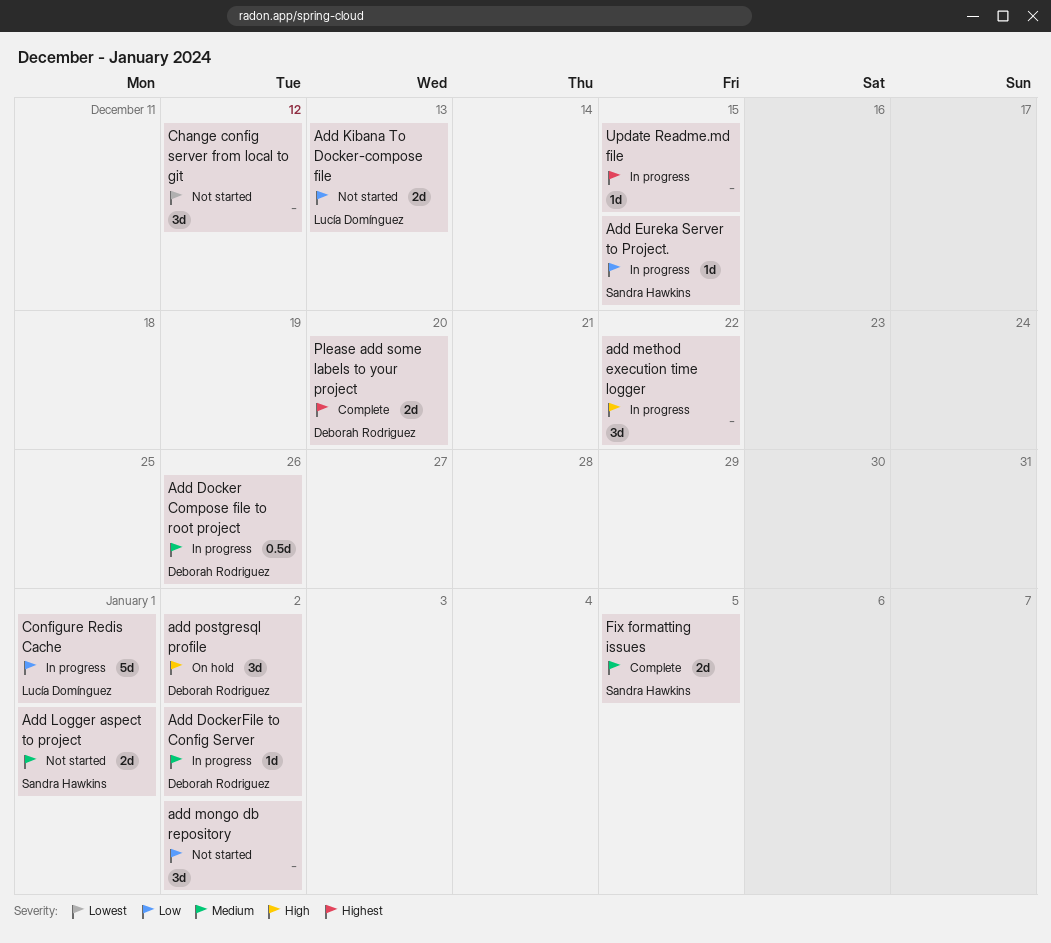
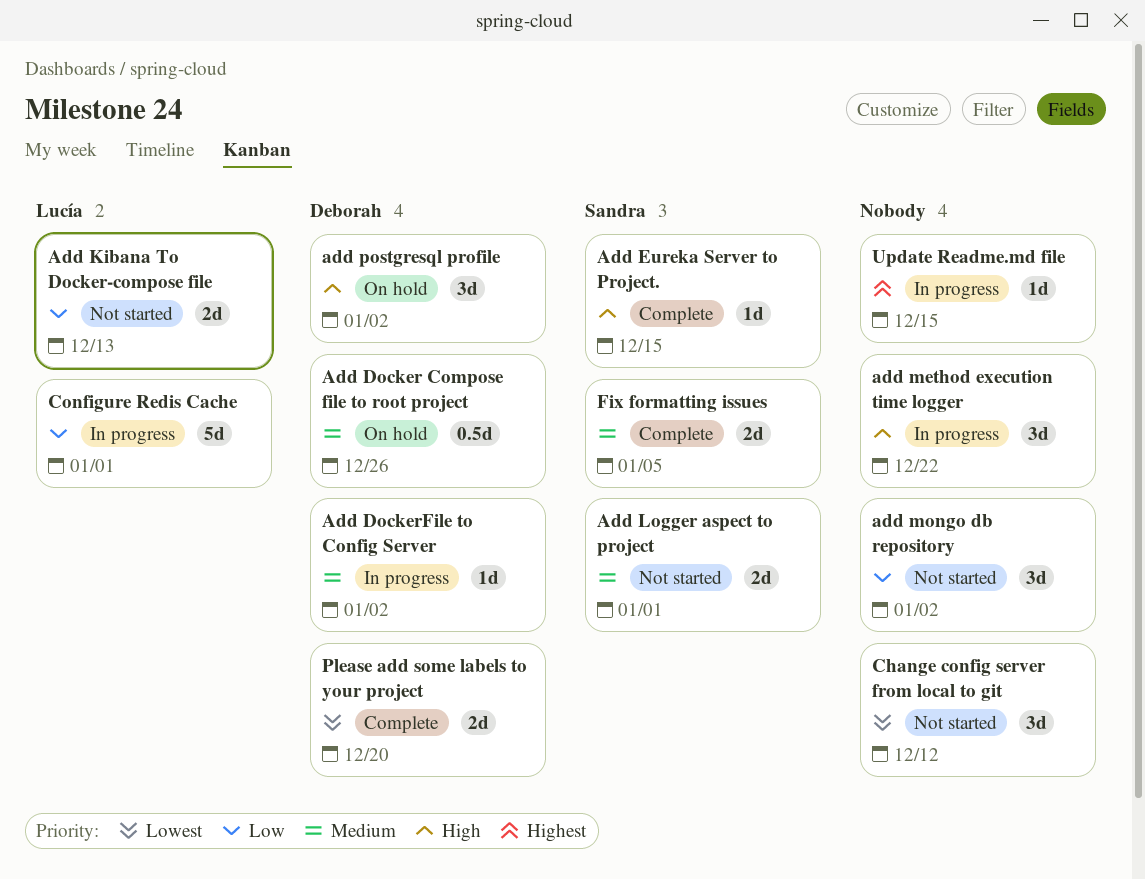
Add Docker Compose file to root project, status: In progress -> On hold
Add Eureka Server to Project., status: In progress -> Complete
Add Eureka Server to Project., priority: Low -> High
Please add some labels to your project, priority: Highest -> Lowest

